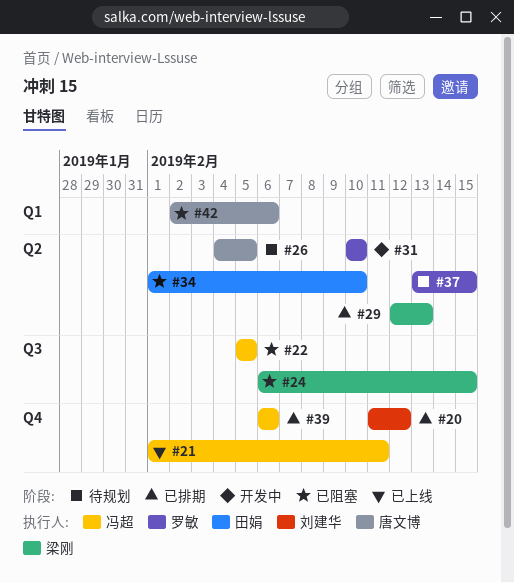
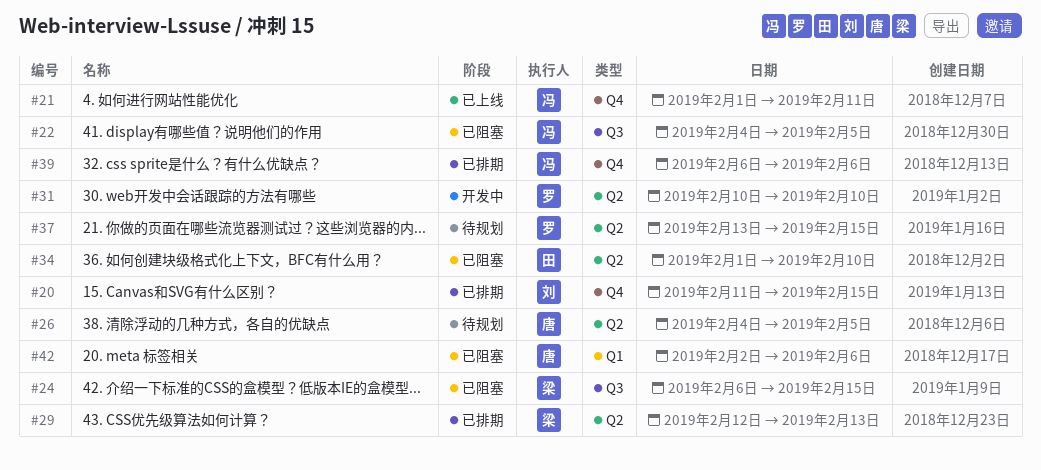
#20, due: Feb 12 -> Feb 15
#22, start: Feb 5 -> Feb 4

